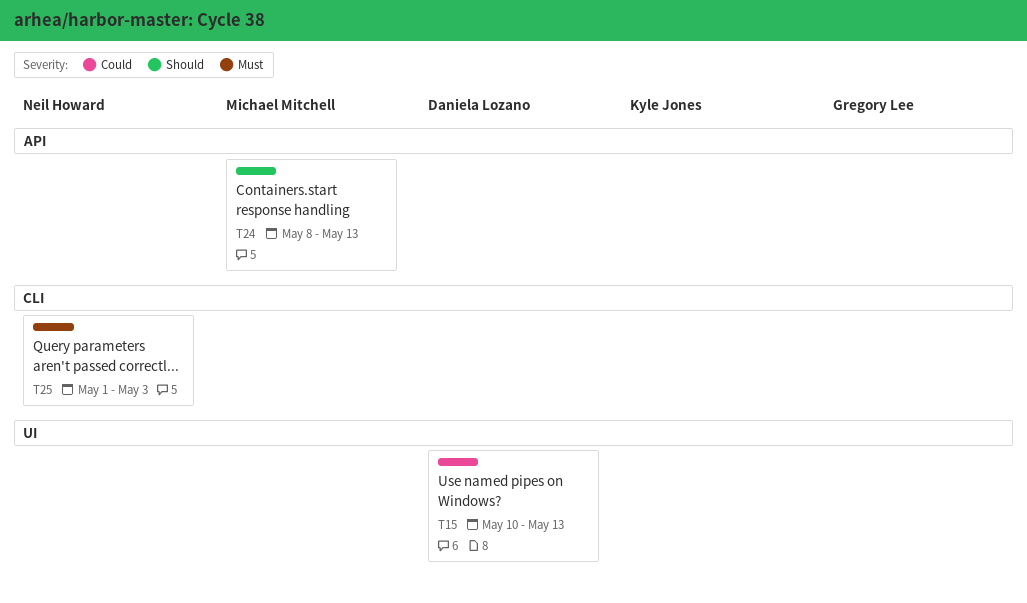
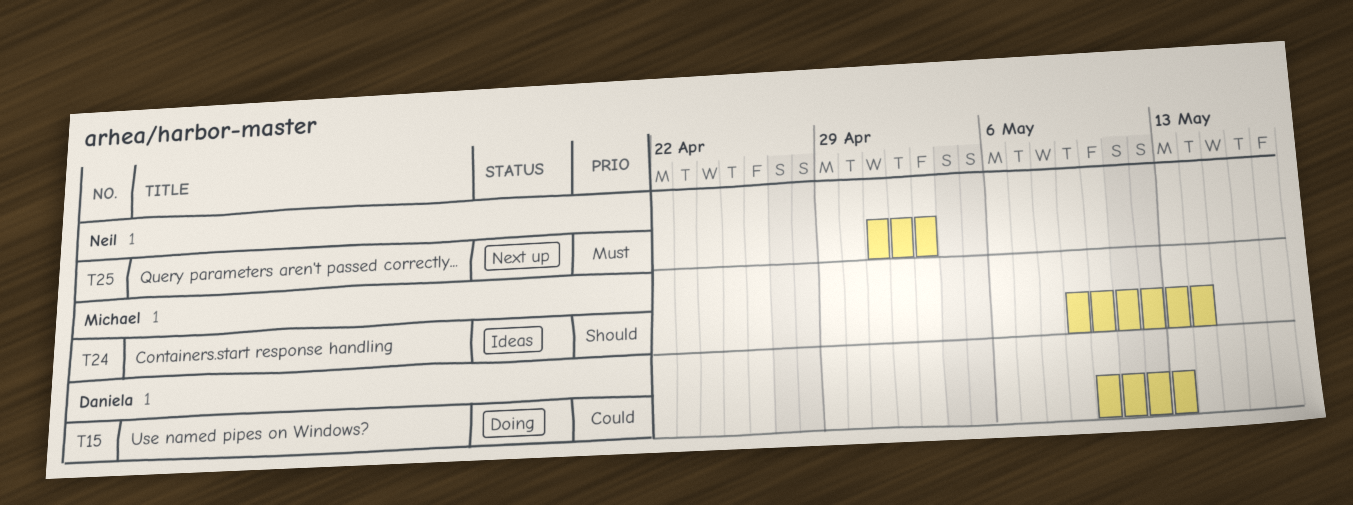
T24, start: May 8 -> May 9
T24, due: May 13 -> May 14

